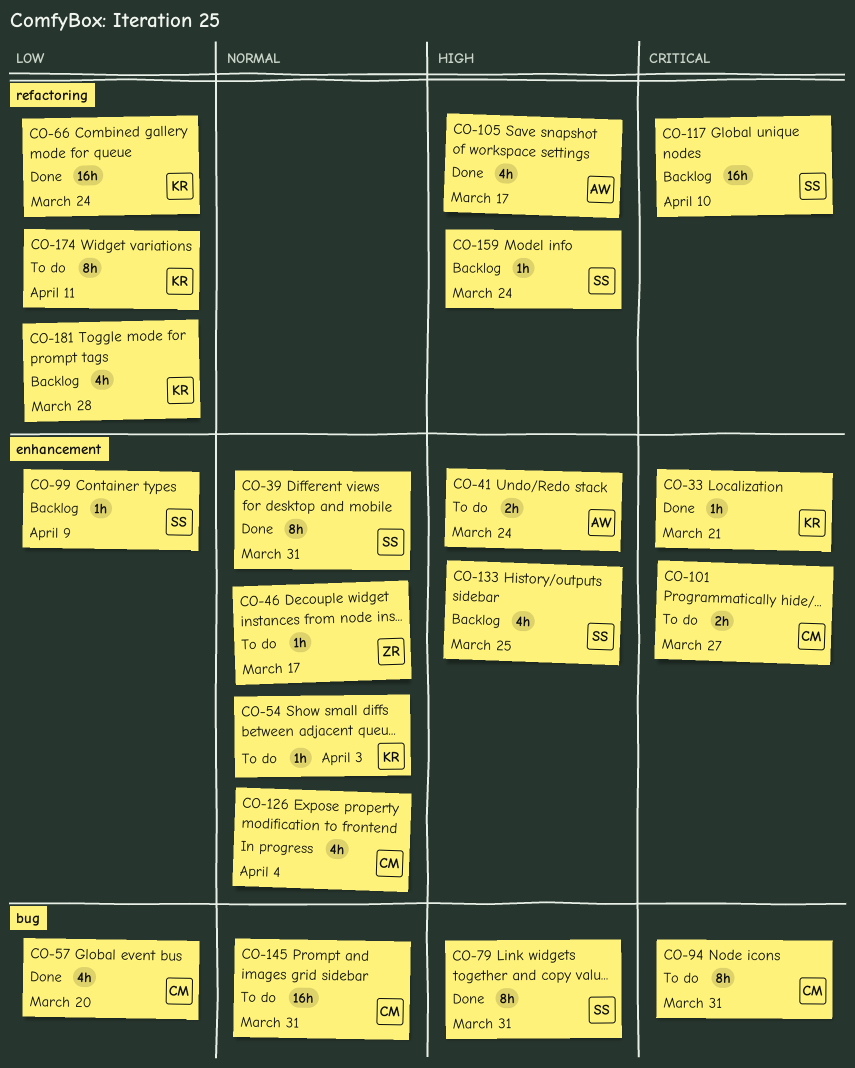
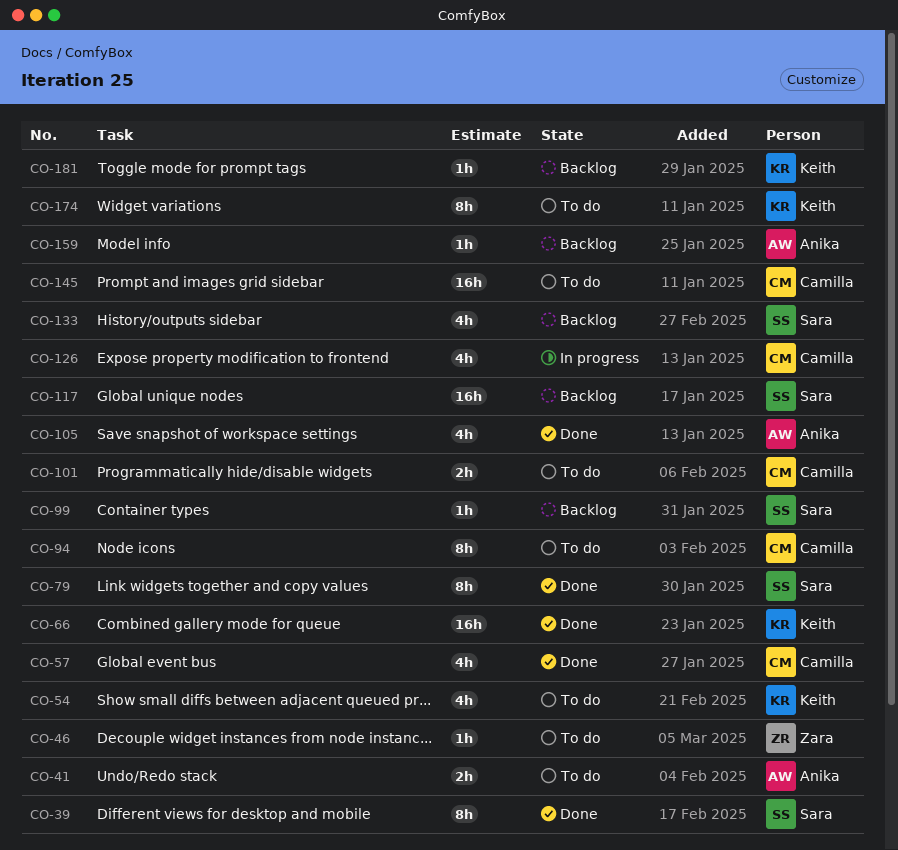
CO-33: present -> none
CO-54, estimate: 1h -> 4h
CO-159, owner: Sara -> Anika
CO-181, estimate: 4h -> 1h

